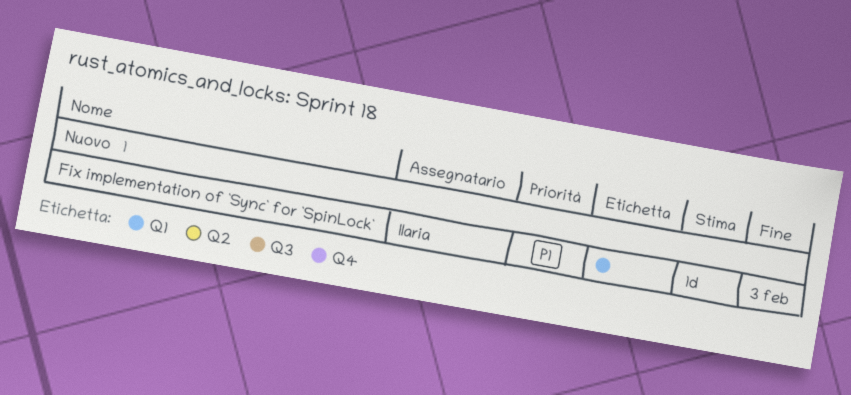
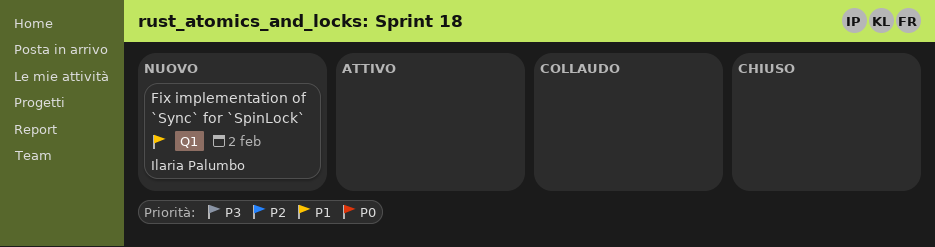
Fix implementation of `Sync` for `SpinLock`, due: Feb 3 -> Feb 2

